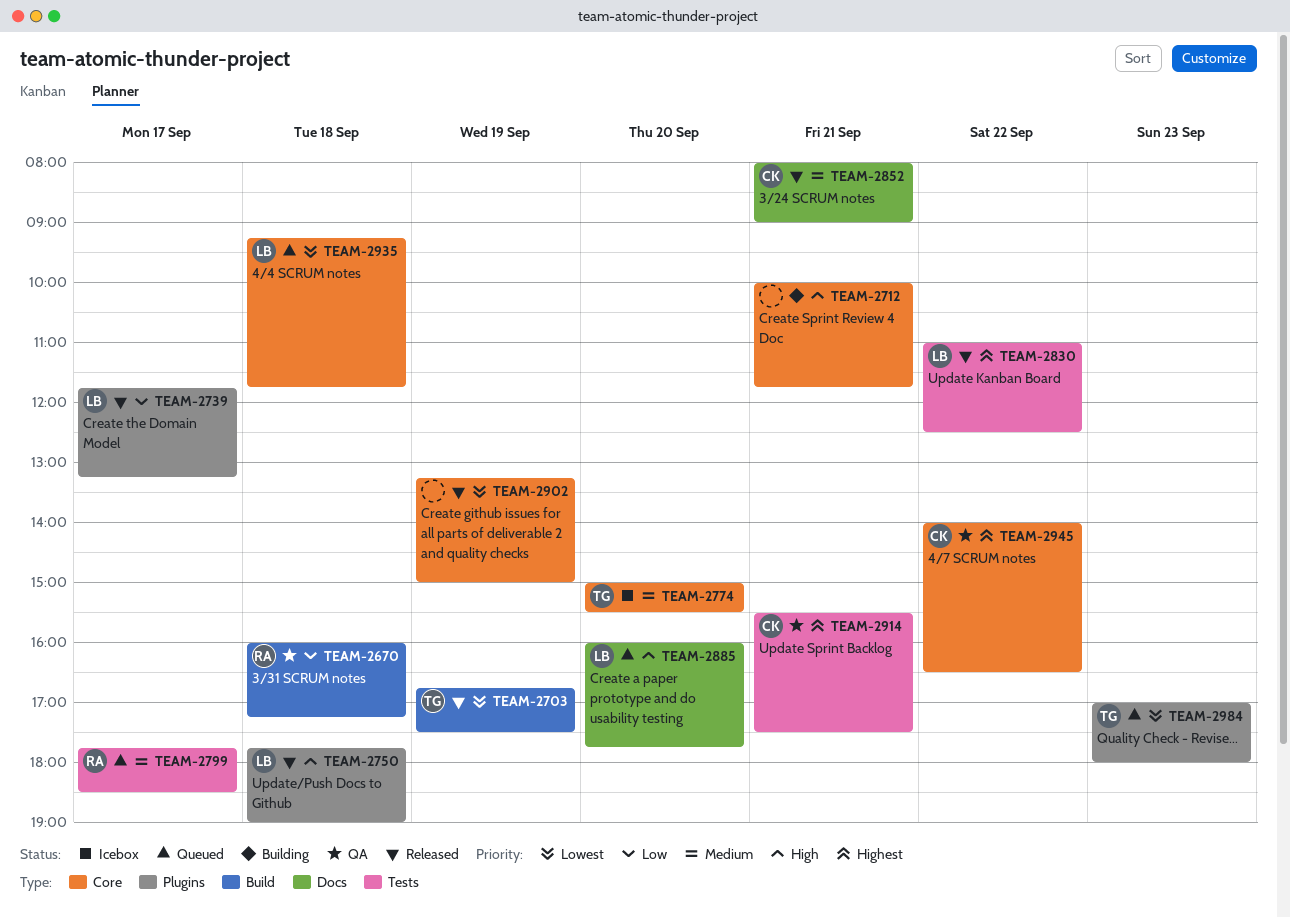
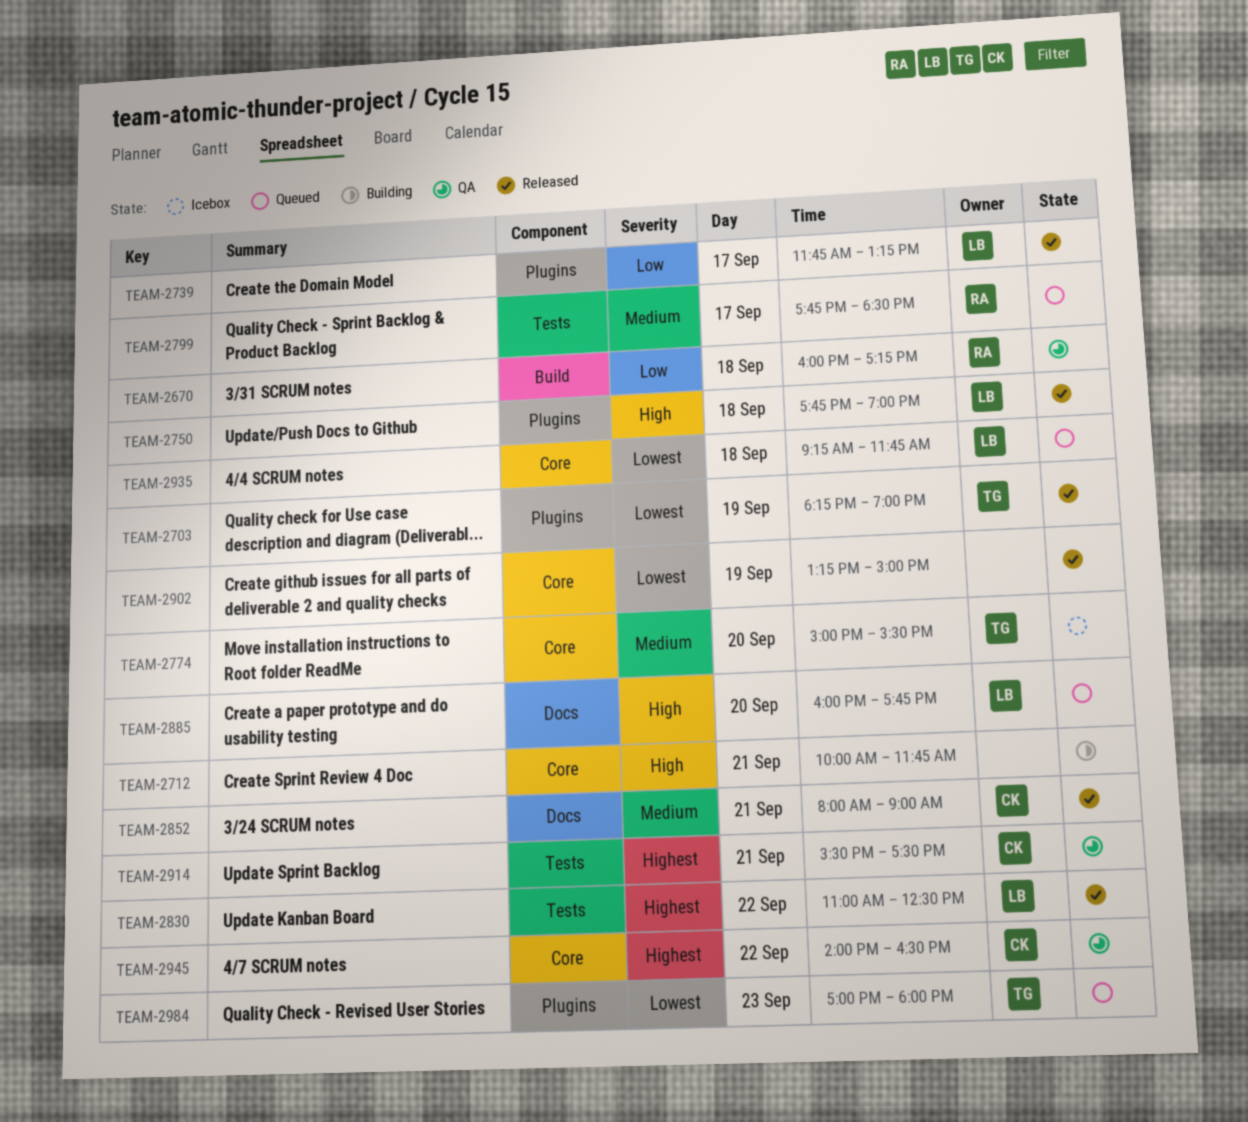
TEAM-2703, label: Build -> Plugins
TEAM-2703, begins: 16:45 -> 18:15
TEAM-2703, ends: 17:30 -> 19:00

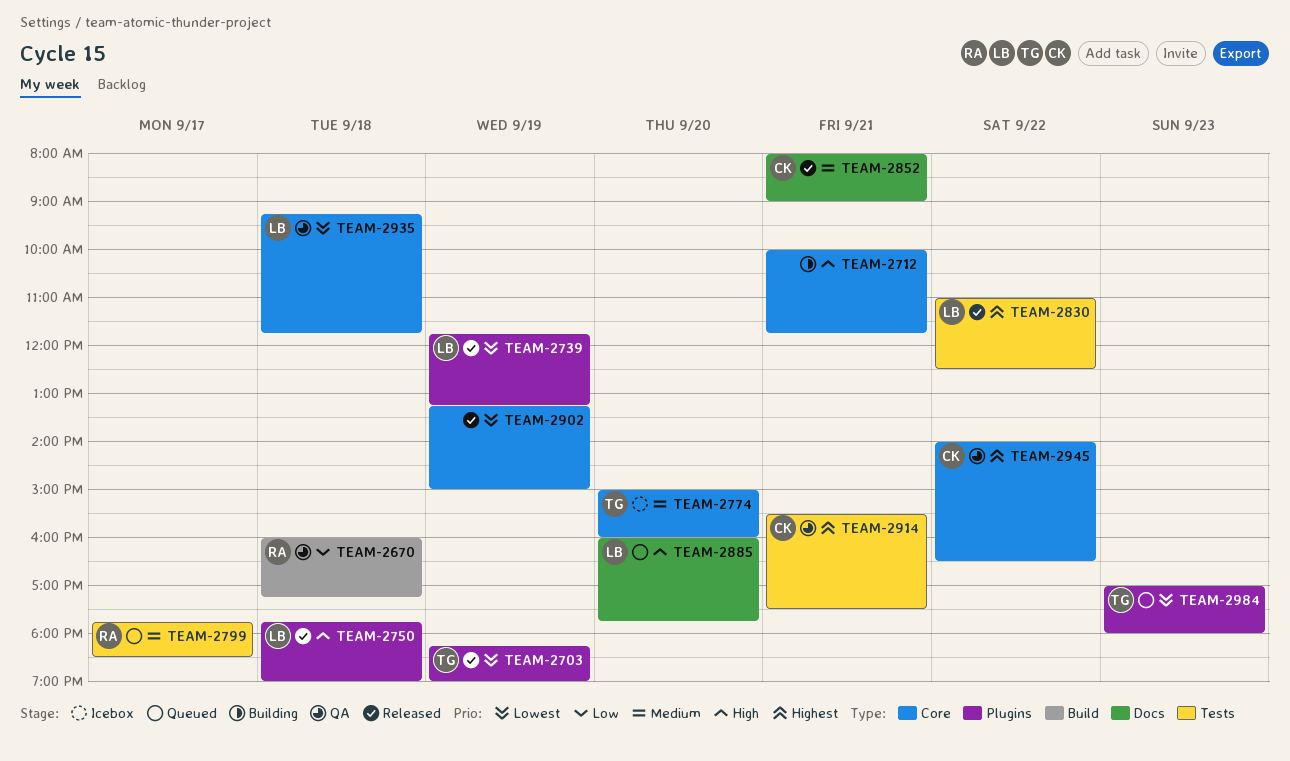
TEAM-2739, priority: Low -> Lowest
TEAM-2739, day: Sep 17 -> Sep 19
TEAM-2774, ends: 15:30 -> 16:00
TEAM-2935, status: Queued -> QA

